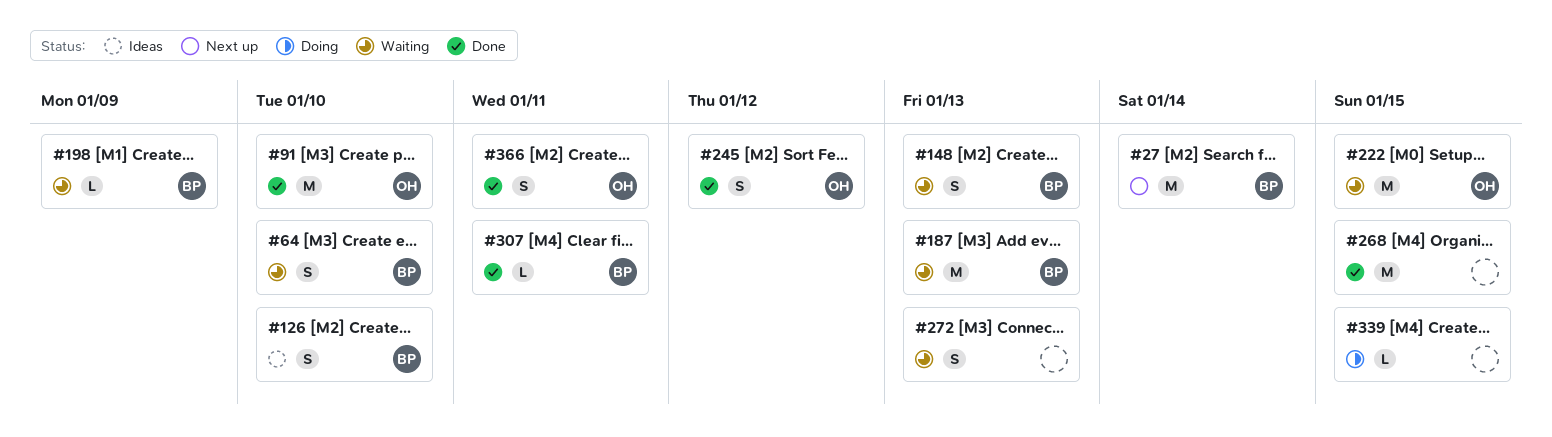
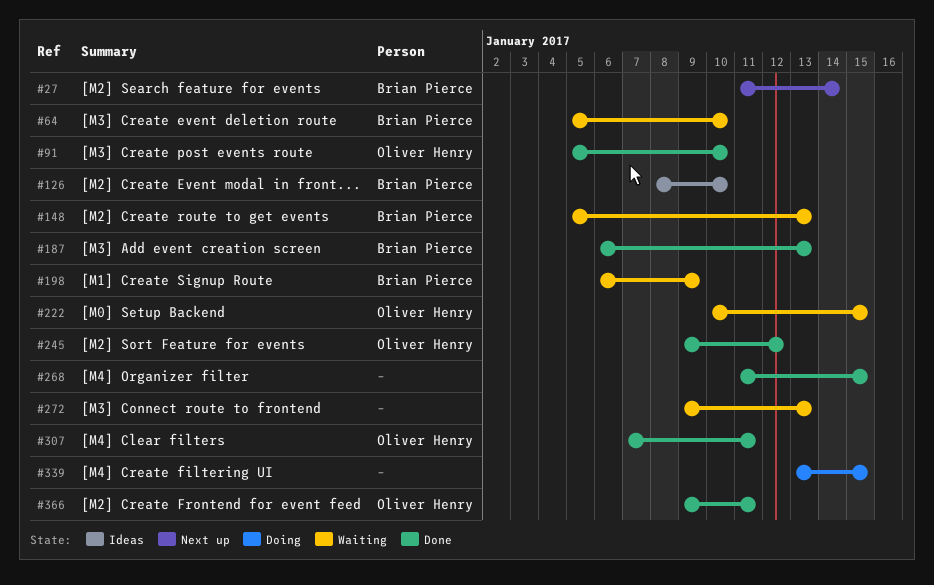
#187, status: Waiting -> Done
#307, owner: Brian Pierce -> Oliver Henry

